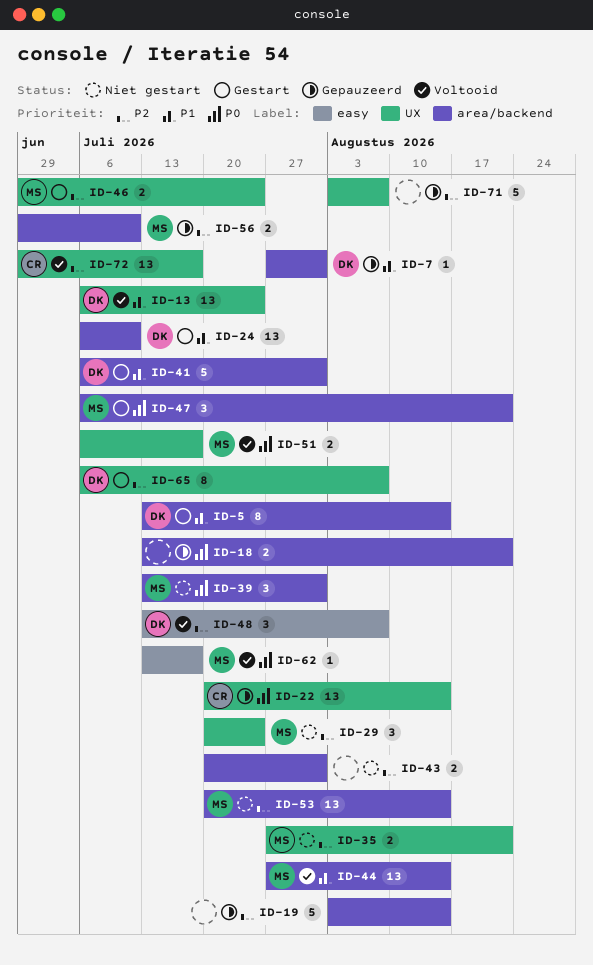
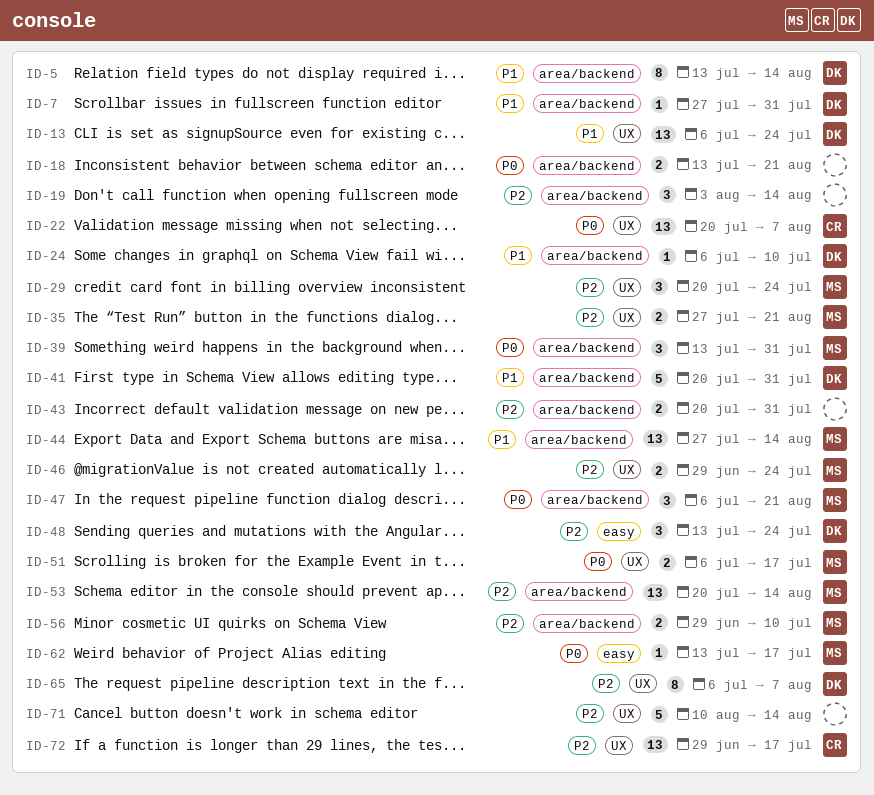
ID-19, estimate: 5 -> 3
ID-22, due: Aug 14 -> Aug 7
ID-24, estimate: 13 -> 1
ID-41, start: Jul 6 -> Jul 20
ID-48, due: Aug 7 -> Jul 24
ID-71, start: Aug 3 -> Aug 10
ID-71, due: Aug 7 -> Aug 14

